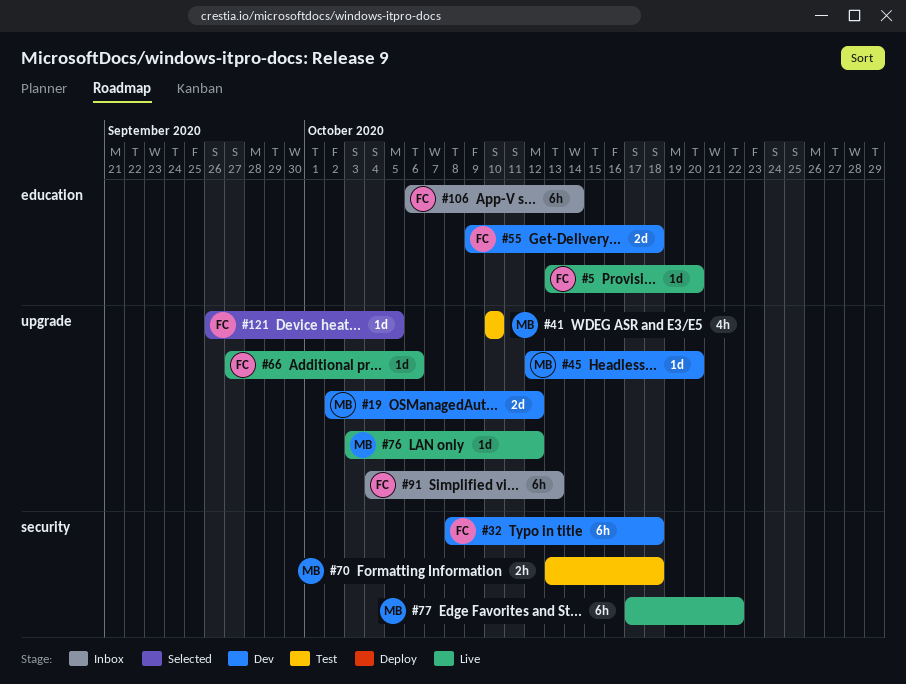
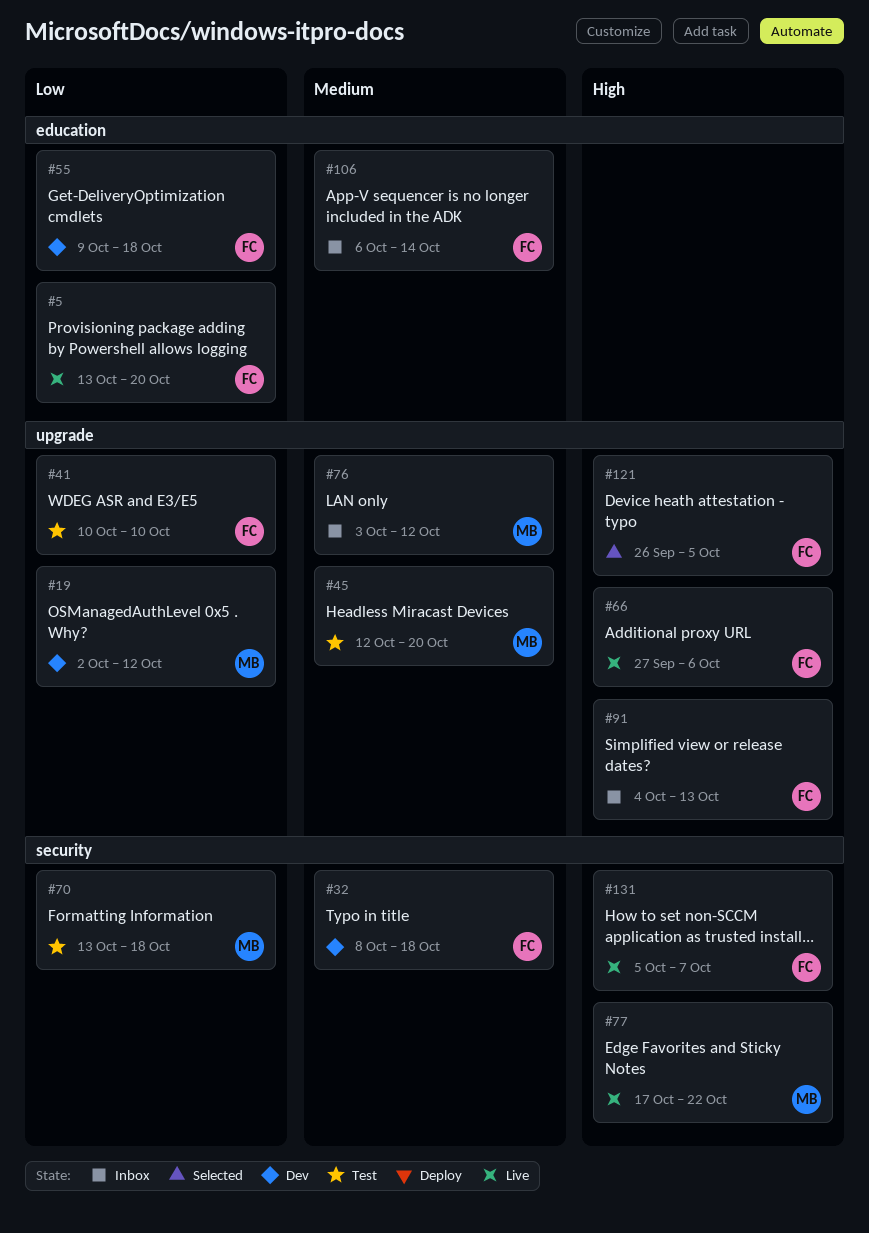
#41, owner: MB -> FC
#45, status: Dev -> Test
#76, status: Live -> Inbox
#131: none -> present

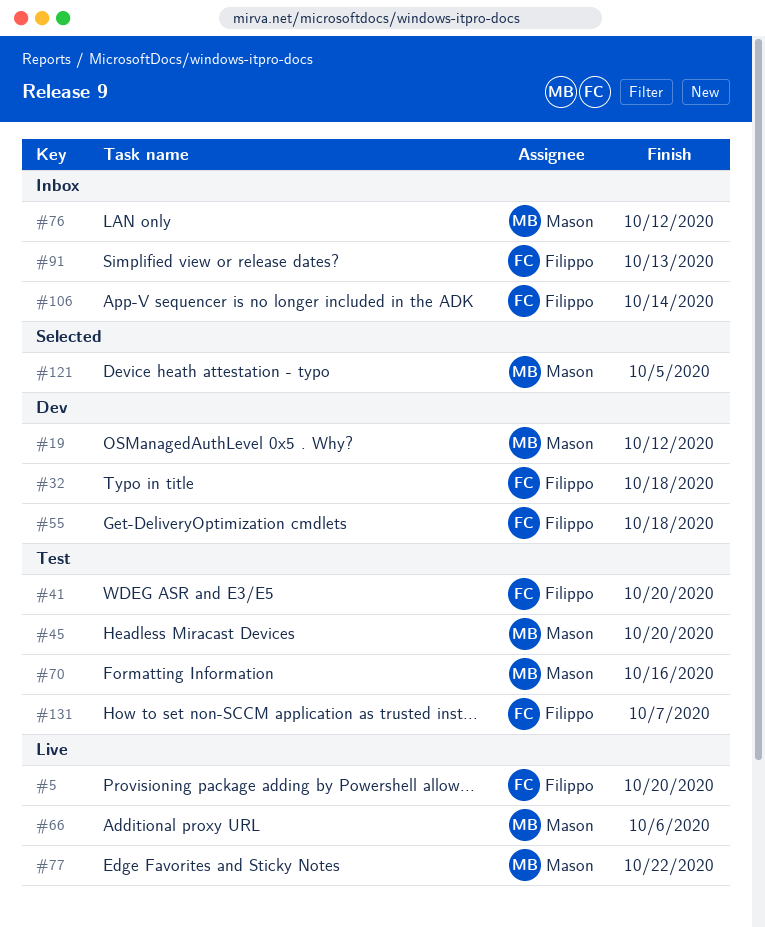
#41, due: Oct 10 -> Oct 20
#66, owner: Filippo -> Mason
#70, due: Oct 18 -> Oct 16
#121, owner: Filippo -> Mason
#131, status: Live -> Test

